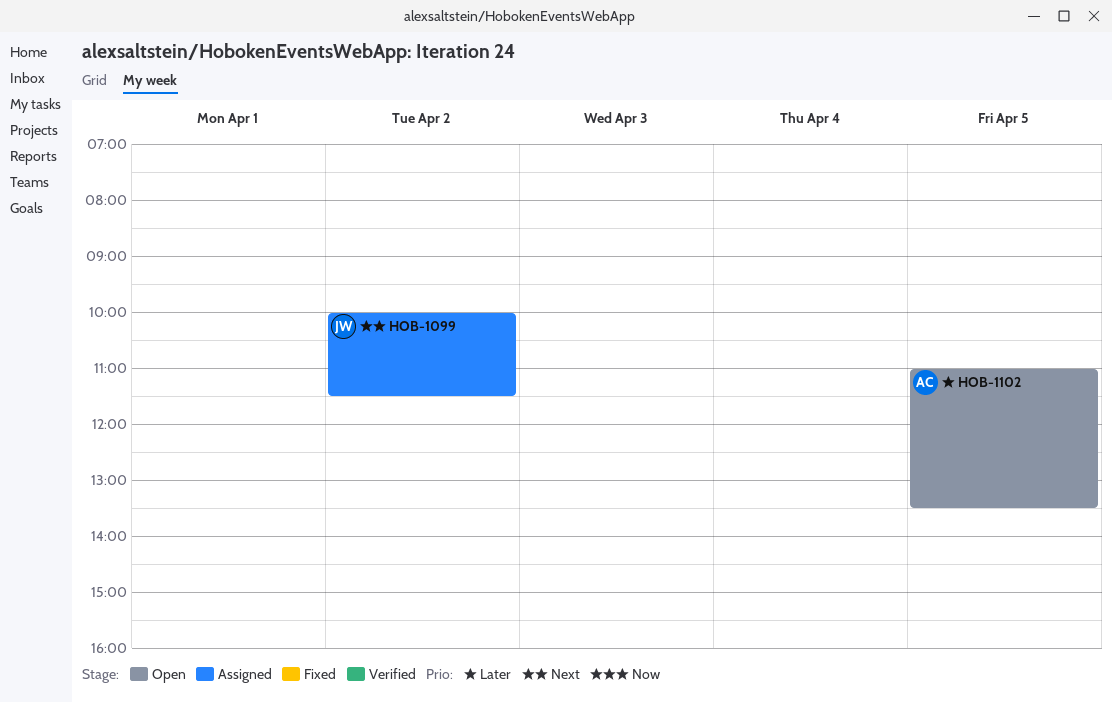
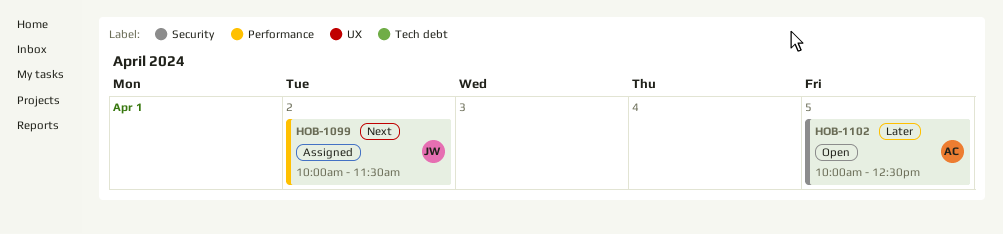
HOB-1102, begins: 11:00 -> 10:00
HOB-1102, ends: 13:30 -> 12:30

